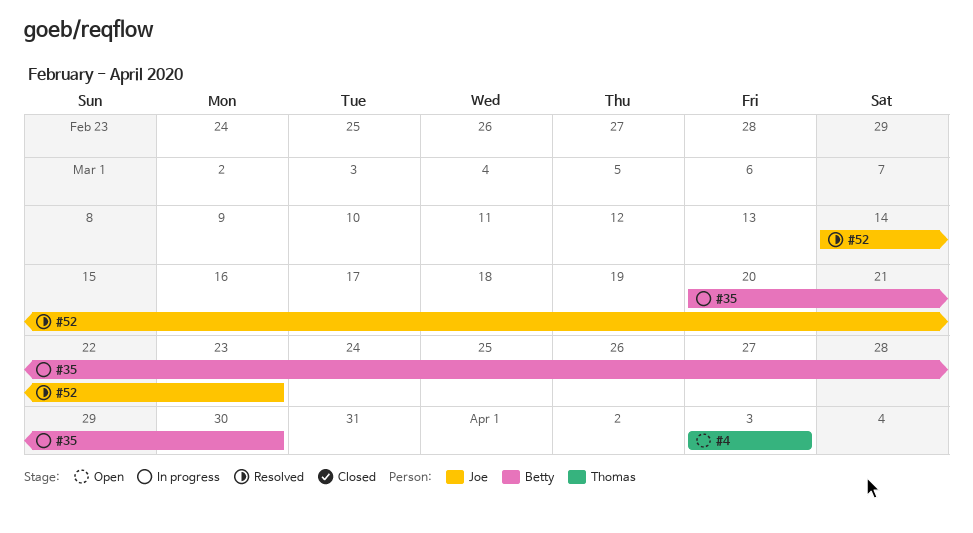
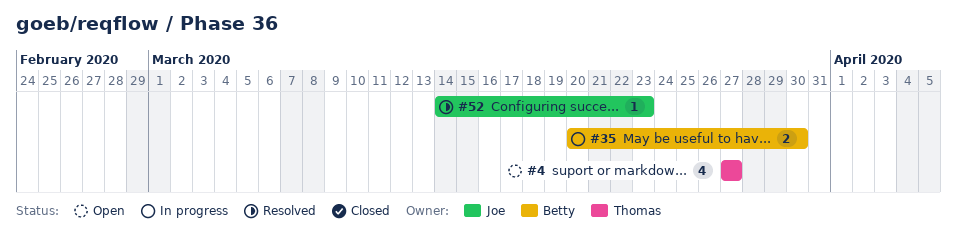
#4, start: Apr 3 -> Mar 27
#4, due: Apr 3 -> Mar 27

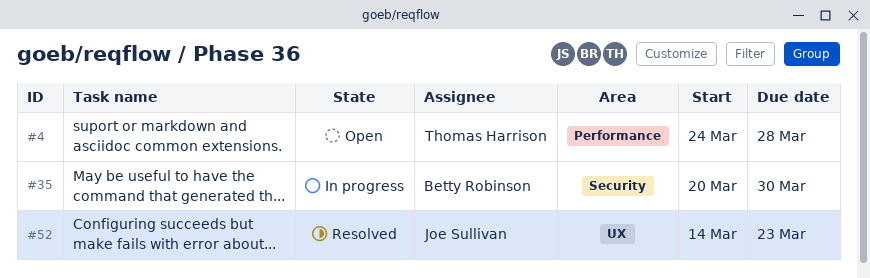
#4, start: Mar 27 -> Mar 24
#4, due: Mar 27 -> Mar 28

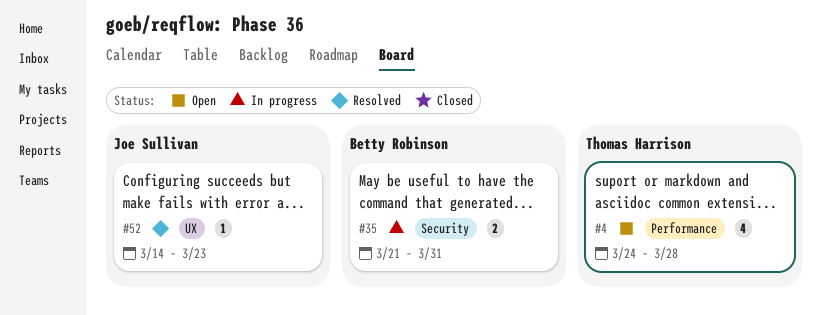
#35, start: Mar 20 -> Mar 21
#35, due: Mar 30 -> Mar 31

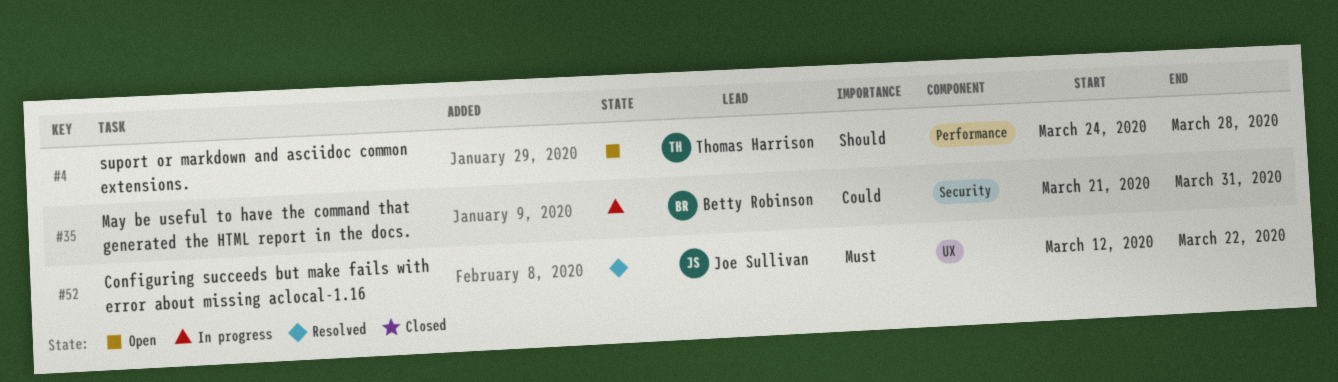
#52, start: Mar 14 -> Mar 12
#52, due: Mar 23 -> Mar 22

